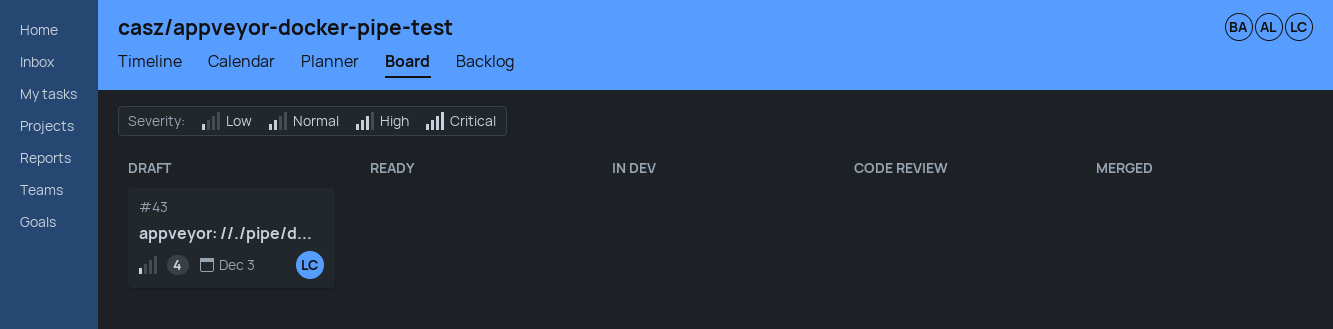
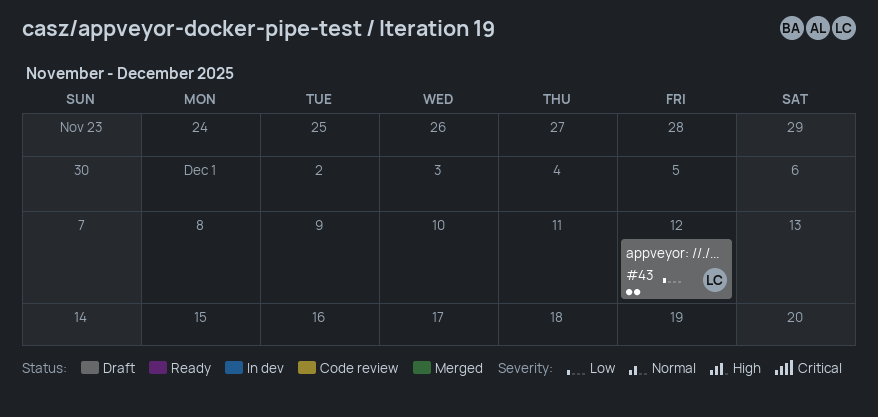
#43, estimate: 4 -> 2
#43, due: Dec 3 -> Dec 12

